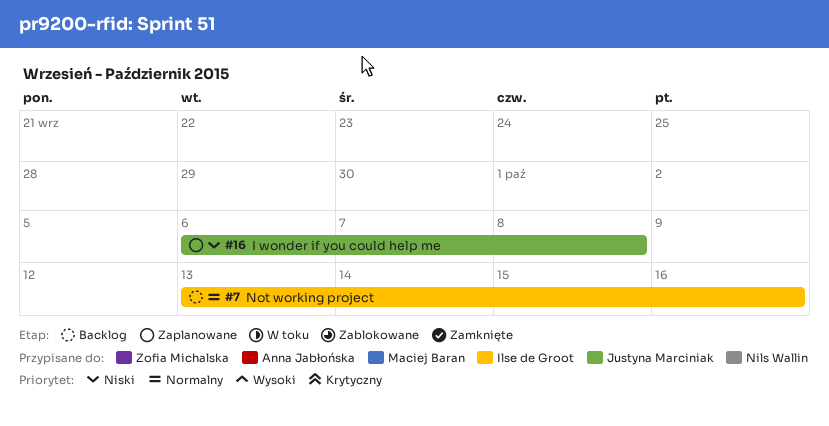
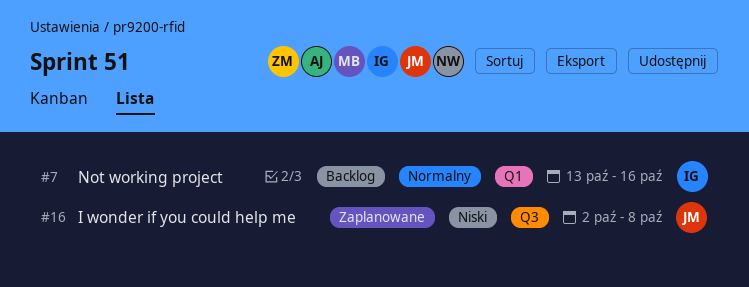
#16, start: Oct 6 -> Oct 2

